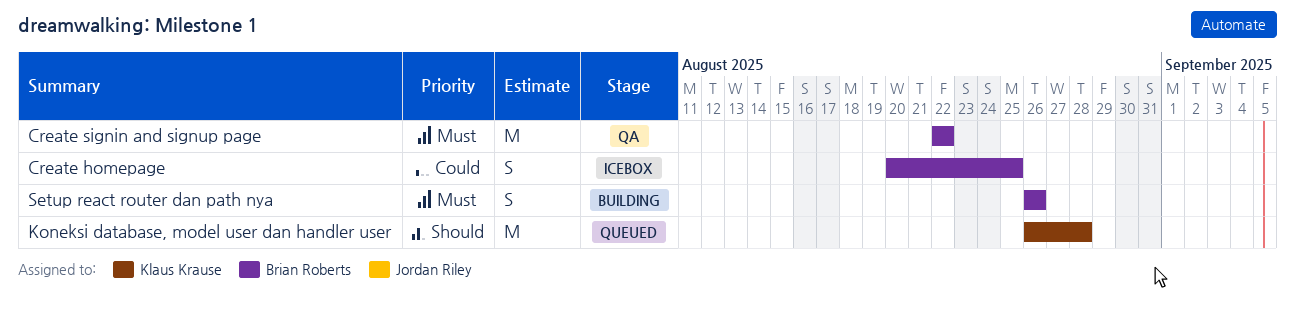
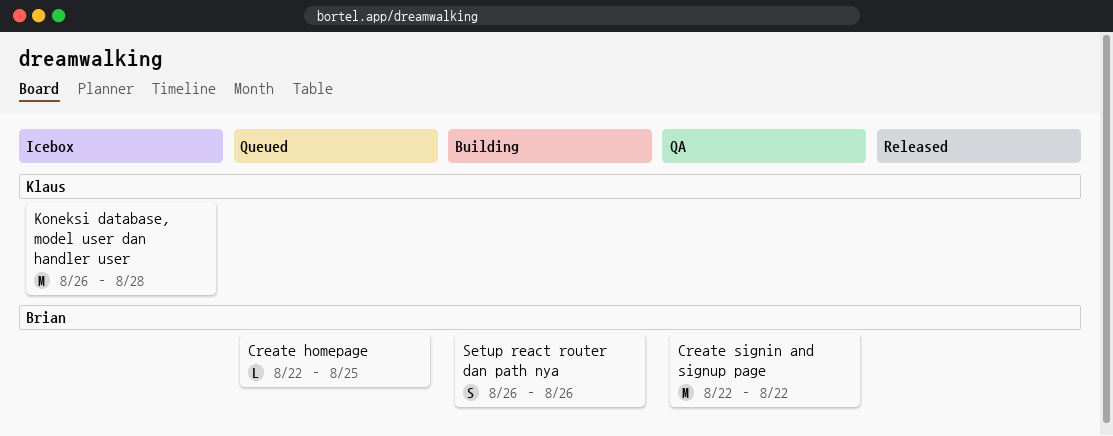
Create homepage, status: Icebox -> Queued
Create homepage, estimate: S -> L
Create homepage, start: Aug 20 -> Aug 22
Koneksi database, model user dan handler user, status: Queued -> Icebox

